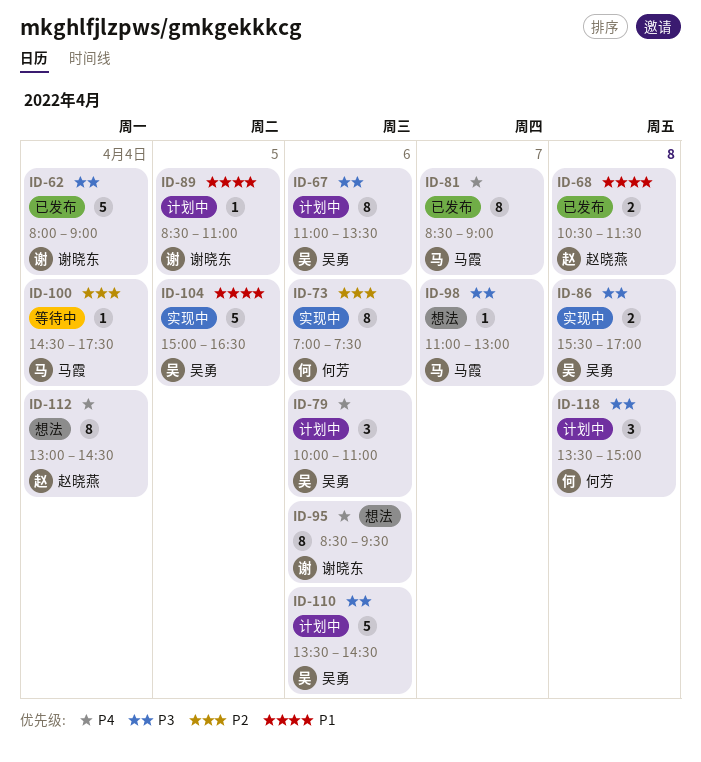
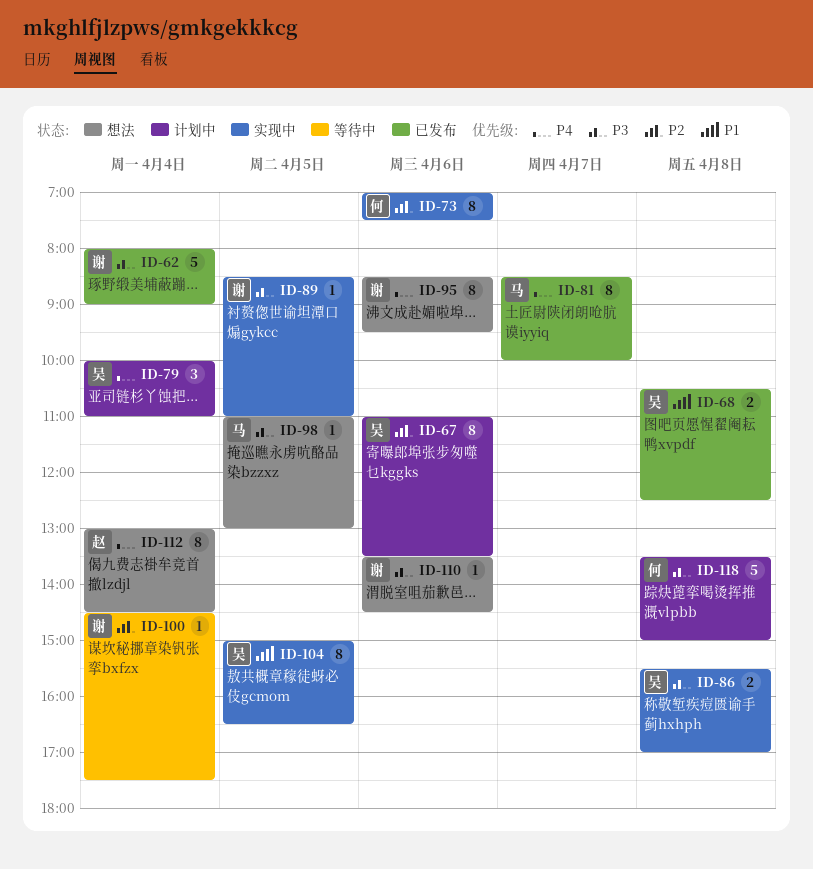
ID-67, priority: P3 -> P2
ID-68, owner: 赵晓燕 -> 吴勇
ID-68, ends: 11:30 -> 12:30
ID-79, day: Apr 6 -> Apr 4
ID-81, ends: 09:00 -> 10:00
ID-89, status: 计划中 -> 实现中
ID-89, priority: P1 -> P3
ID-98, day: Apr 7 -> Apr 5
ID-100, owner: 马霞 -> 谢晓东
ID-104, estimate: 5 -> 8
ID-110, status: 计划中 -> 想法
ID-110, owner: 吴勇 -> 谢晓东
ID-110, estimate: 5 -> 1
ID-118, estimate: 3 -> 5

